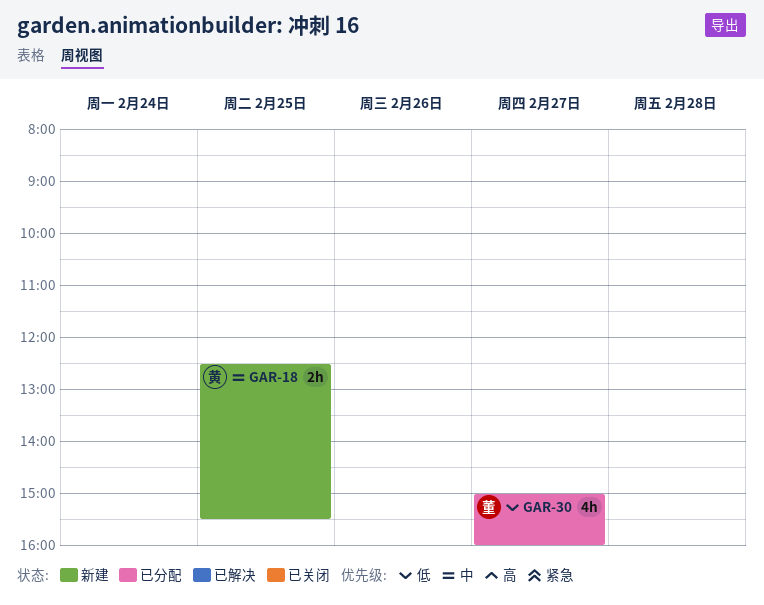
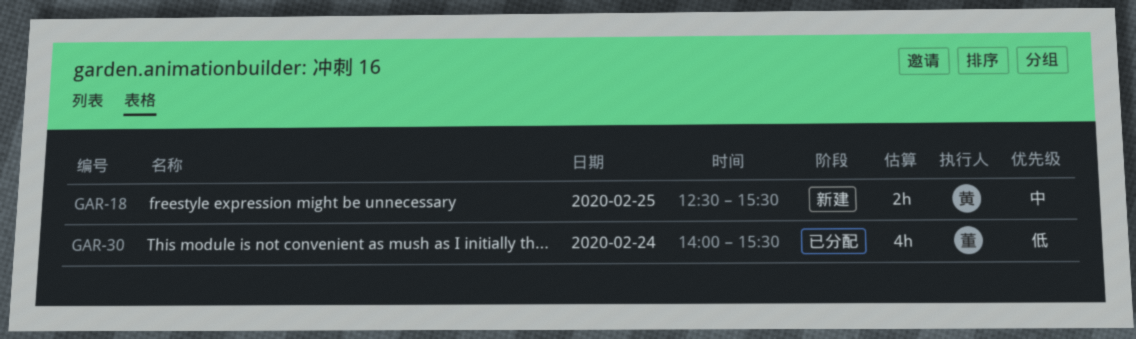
GAR-30, day: Feb 27 -> Feb 24
GAR-30, begins: 15:00 -> 14:00
GAR-30, ends: 16:00 -> 15:30

